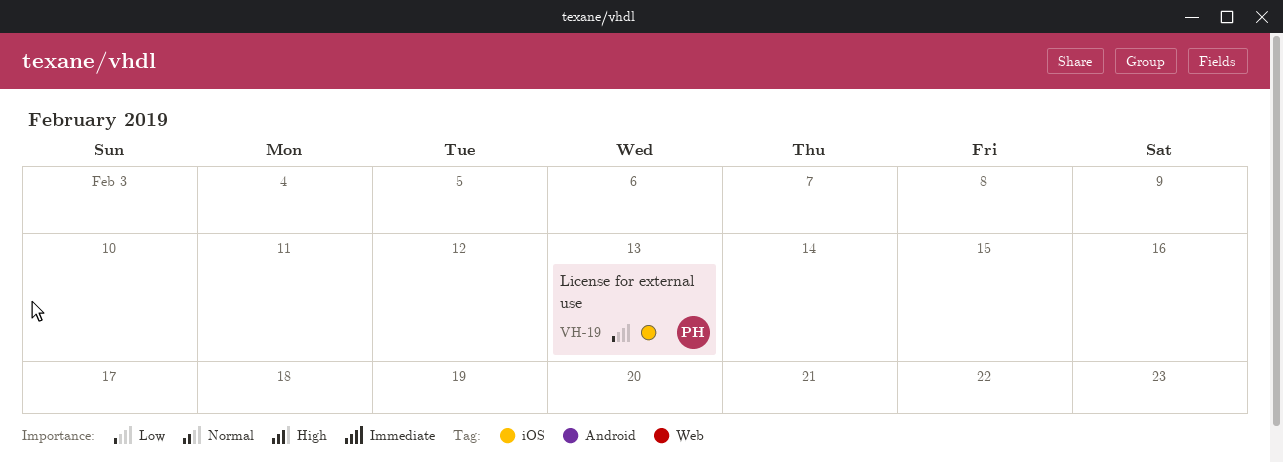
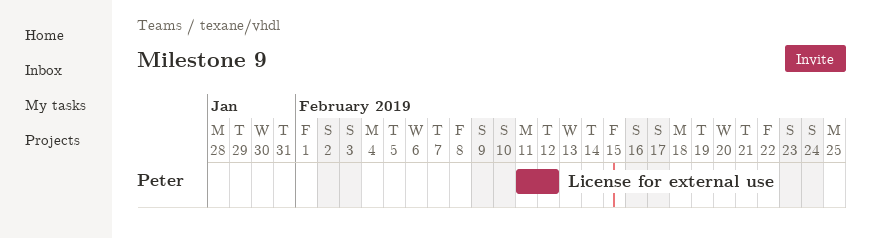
License for external use, due: Feb 13 -> Feb 12

